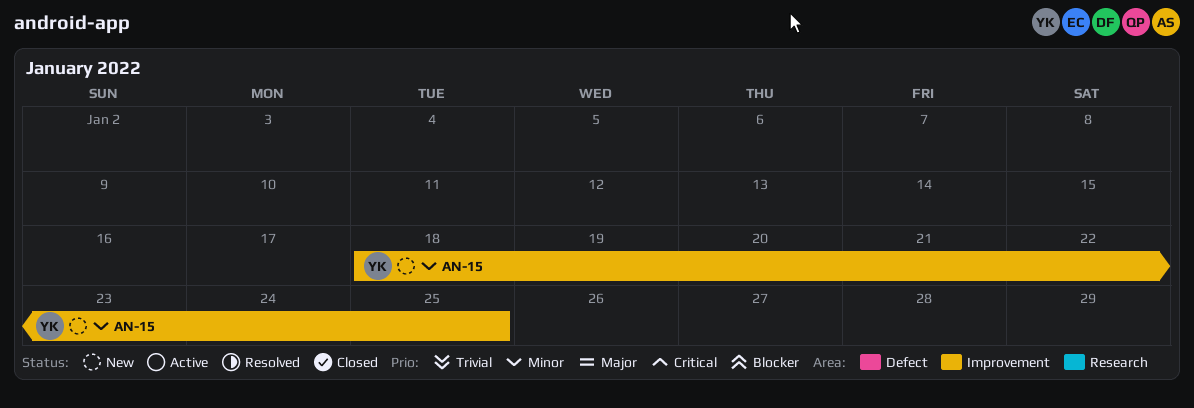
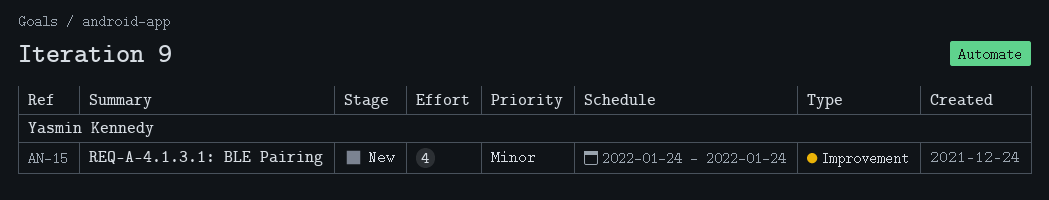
AN-15, start: Jan 18 -> Jan 24
AN-15, due: Jan 25 -> Jan 24

